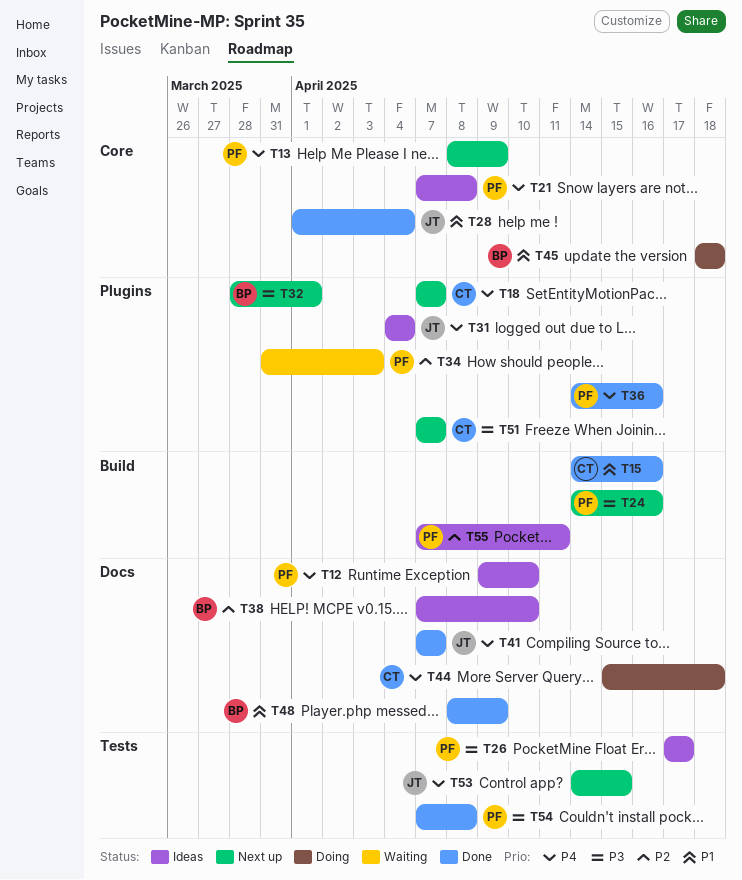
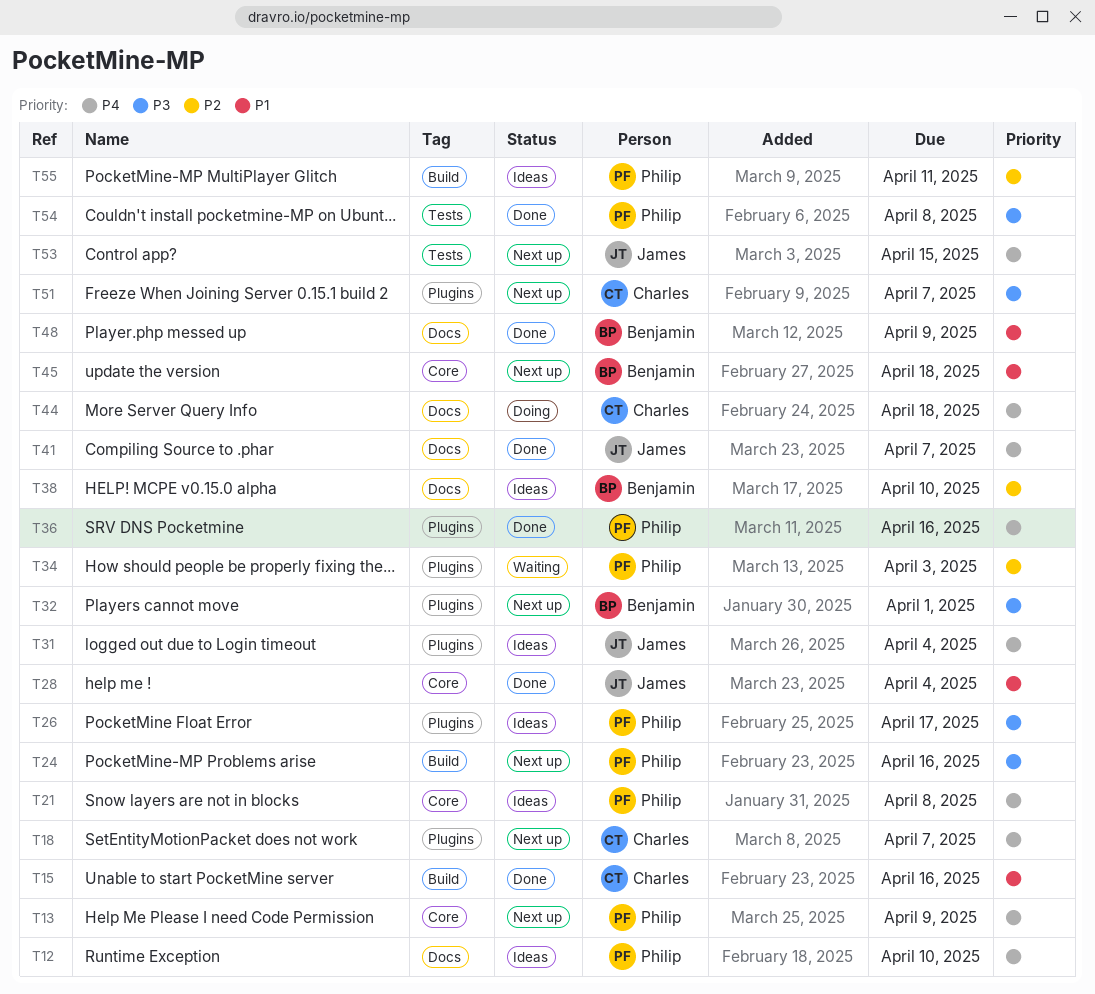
T26, label: Tests -> Plugins
T45, status: Doing -> Next up

